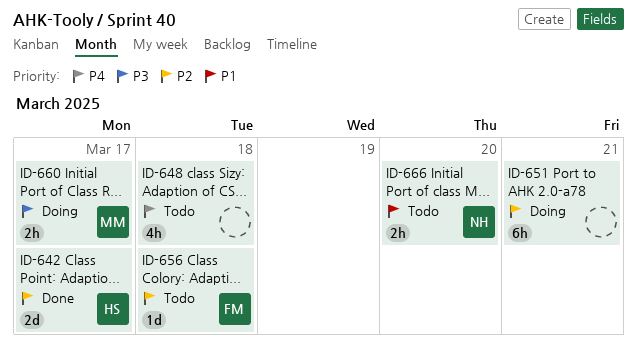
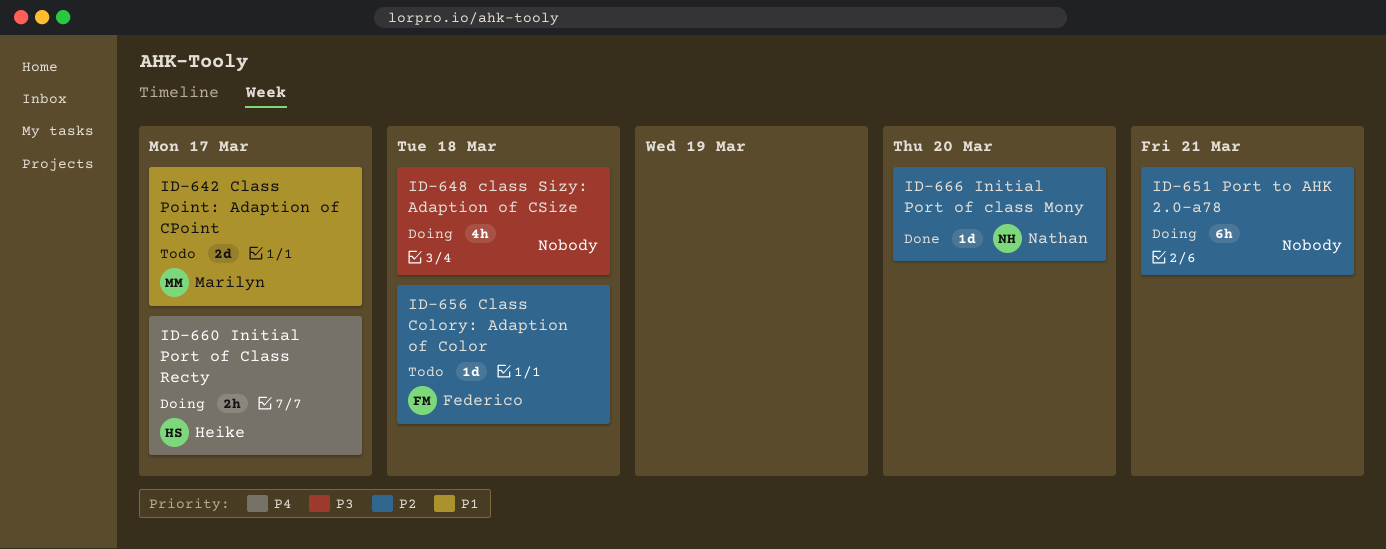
ID-642, status: Done -> Todo
ID-642, owner: Heike -> Marilyn
ID-642, priority: P2 -> P1
ID-648, status: Todo -> Doing
ID-648, priority: P4 -> P3
ID-660, owner: Marilyn -> Heike
ID-660, priority: P3 -> P4
ID-666, status: Todo -> Done
ID-666, priority: P1 -> P2
ID-666, estimate: 2h -> 1d

